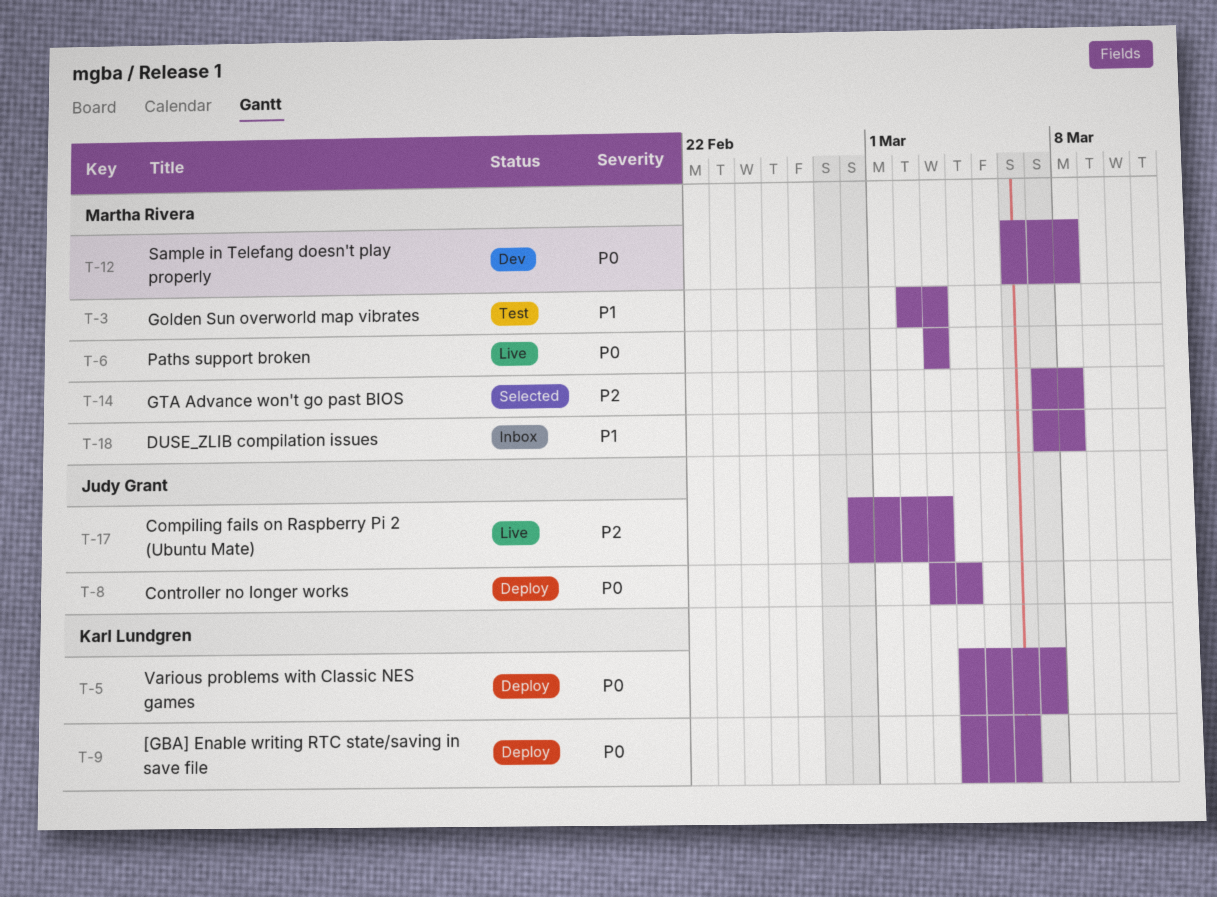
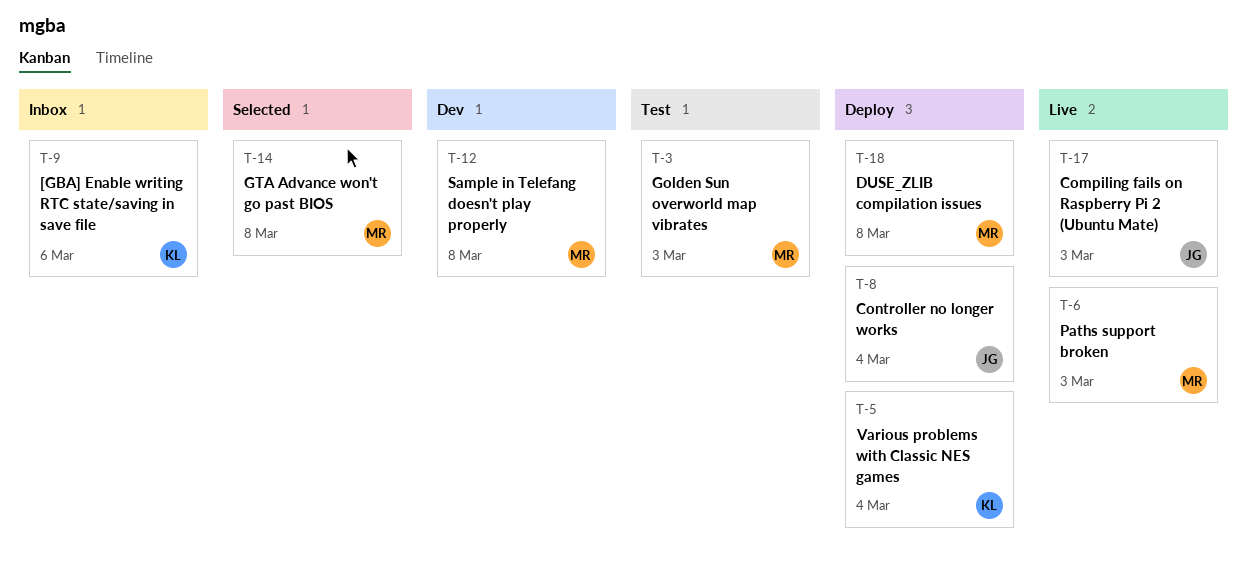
T-5, due: Mar 7 -> Mar 4
T-9, status: Deploy -> Inbox
T-18, status: Inbox -> Deploy

